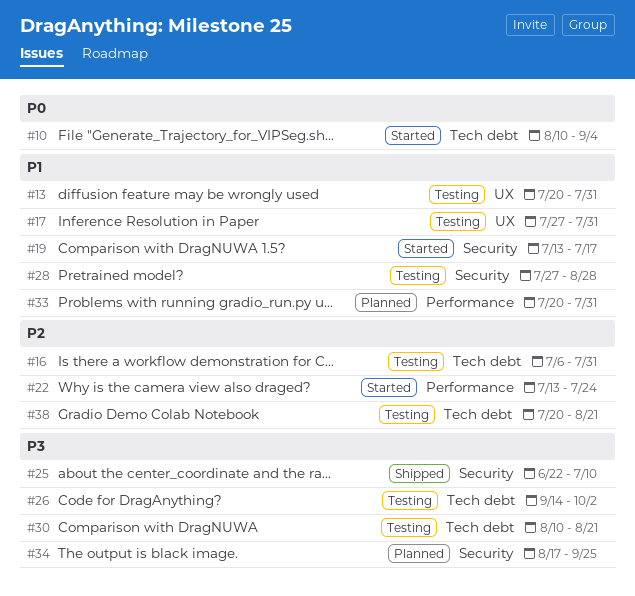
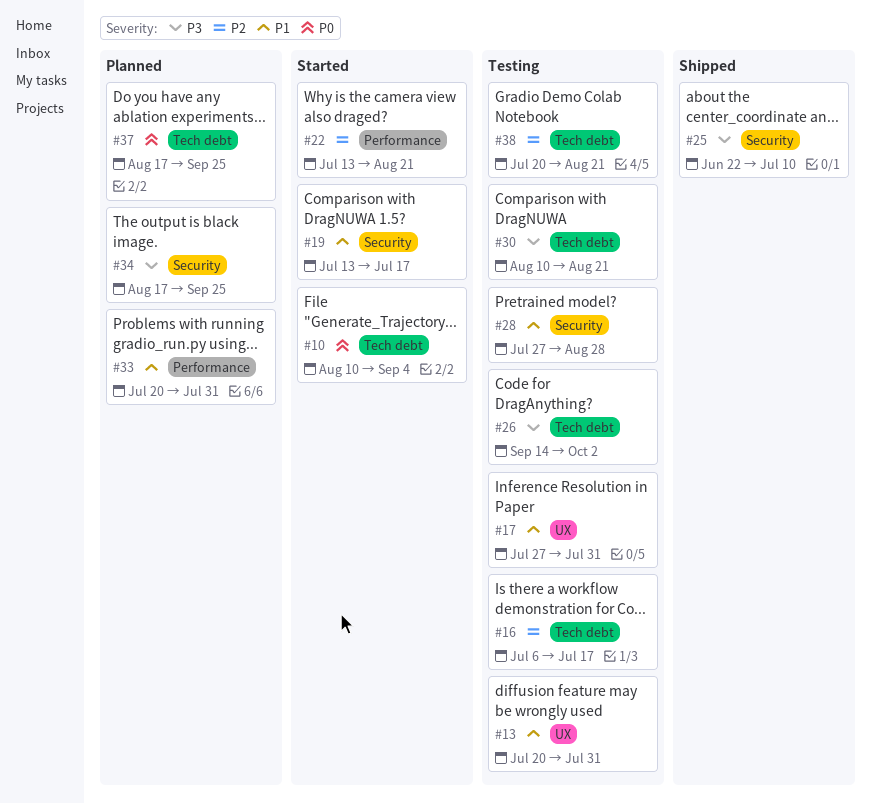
#16, due: Jul 31 -> Jul 17
#22, due: Jul 24 -> Aug 21
#37: none -> present

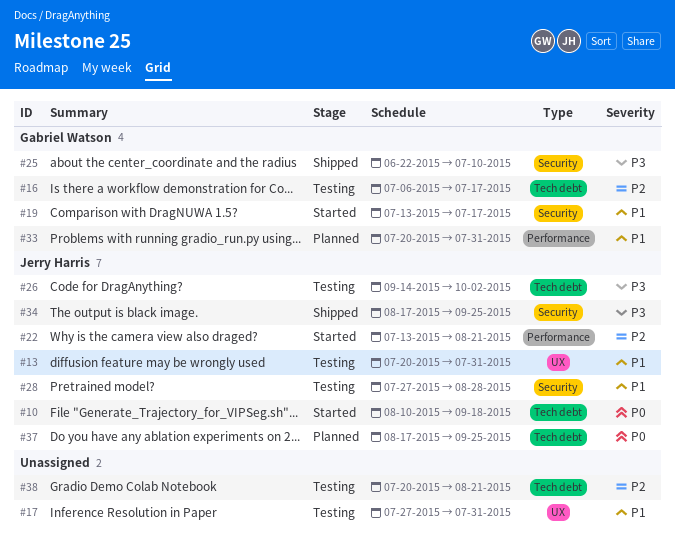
#10, due: Sep 4 -> Sep 18
#30: present -> none
#34, status: Planned -> Shipped

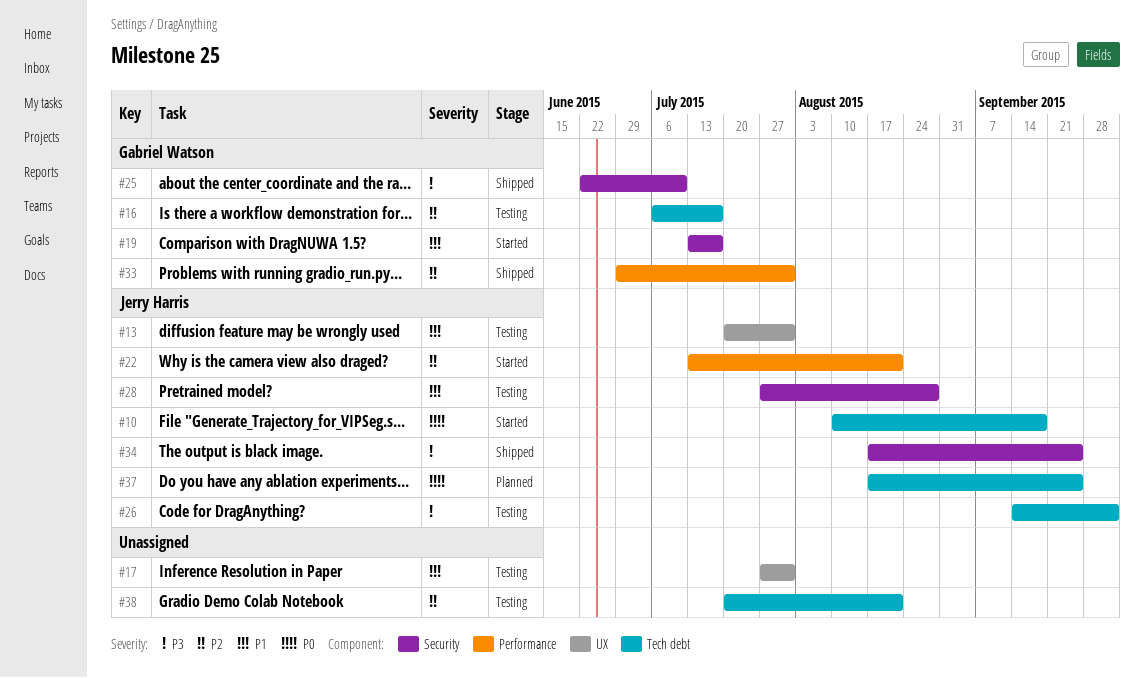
#33, status: Planned -> Shipped
#33, priority: P1 -> P2
#33, start: Jul 20 -> Jun 29

